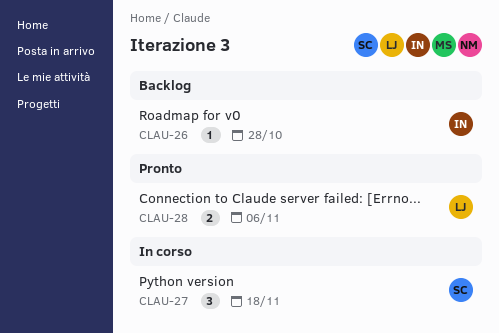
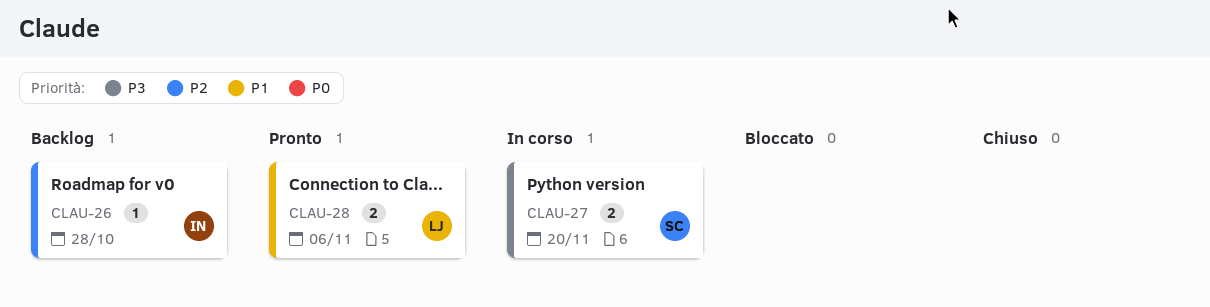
CLAU-27, estimate: 3 -> 2
CLAU-27, due: Nov 18 -> Nov 20

